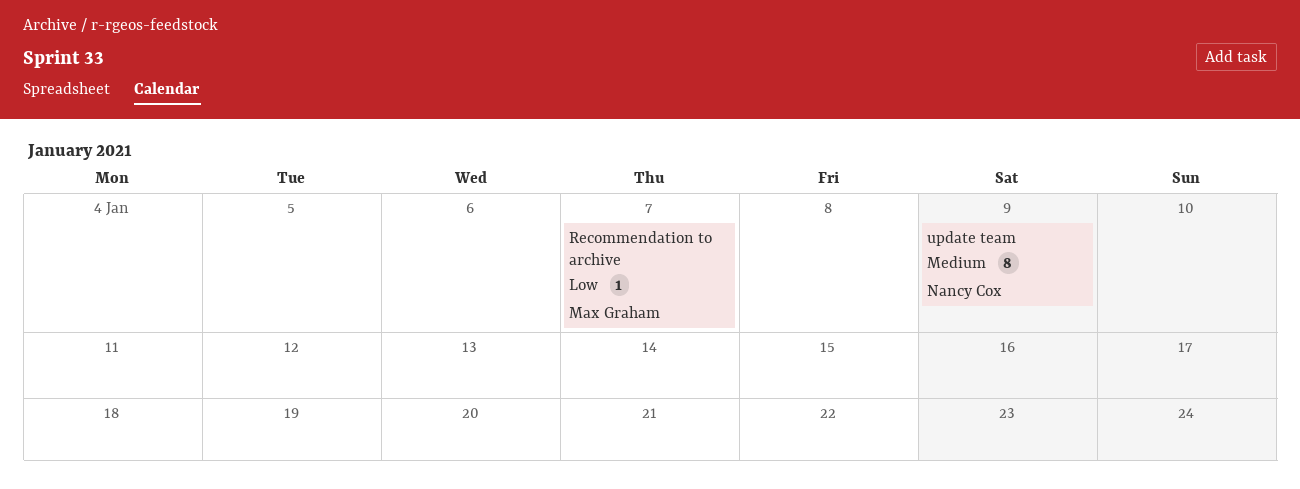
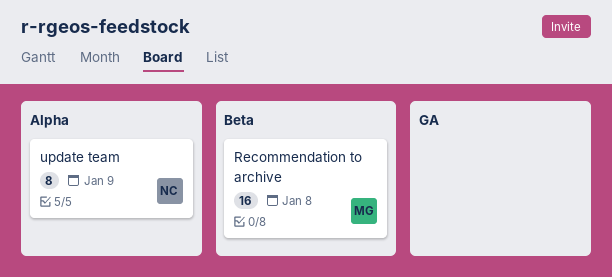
Recommendation to archive, estimate: 1 -> 16
Recommendation to archive, due: Jan 7 -> Jan 8

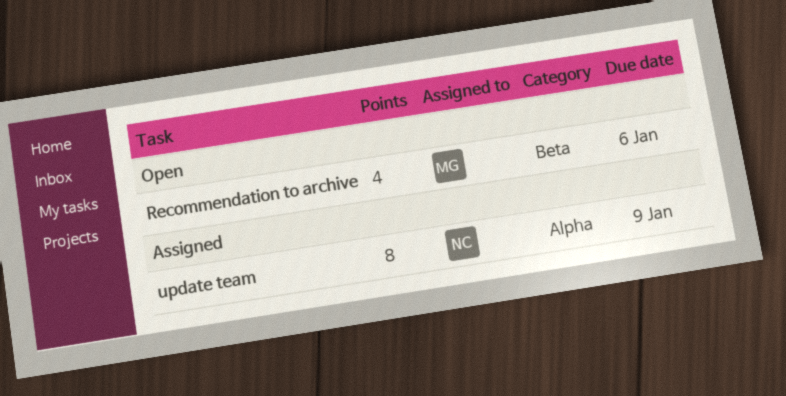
Recommendation to archive, estimate: 16 -> 4
Recommendation to archive, due: Jan 8 -> Jan 6

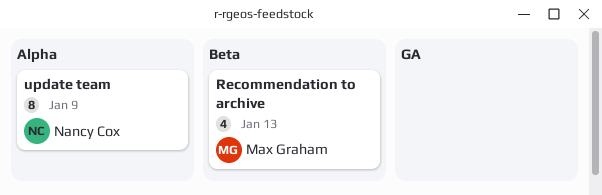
Recommendation to archive, due: Jan 6 -> Jan 13

